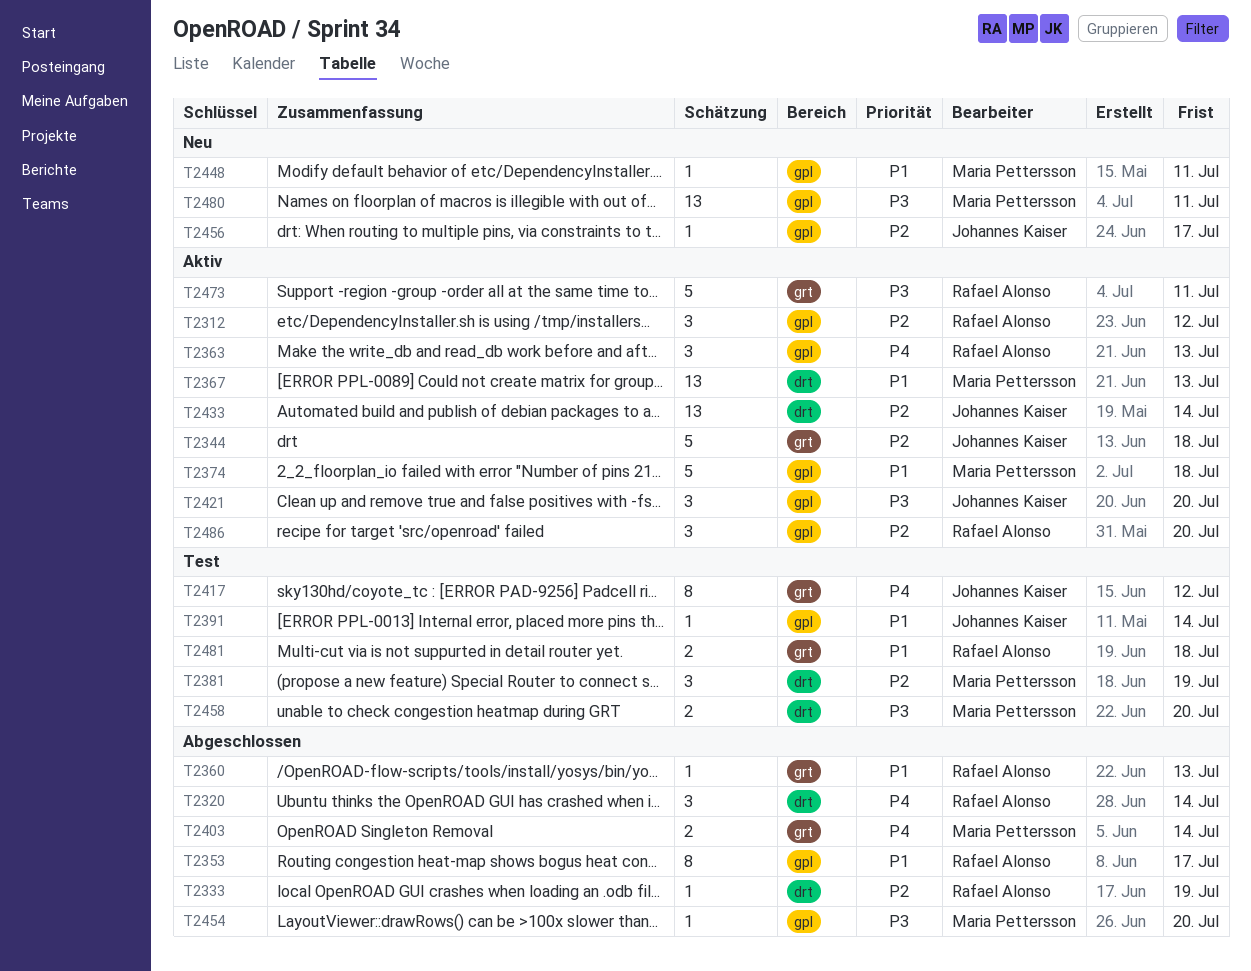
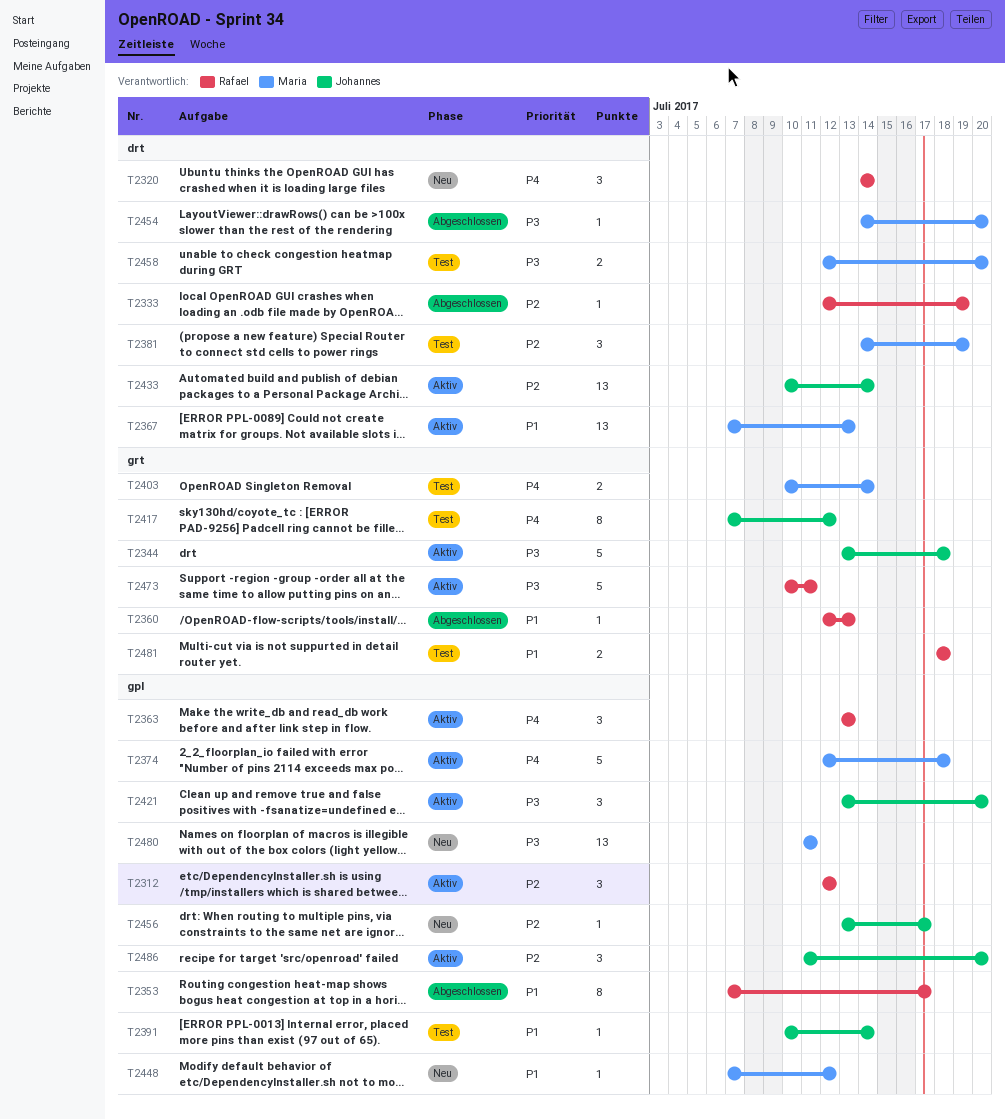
T2320, status: Abgeschlossen -> Neu
T2344, priority: P2 -> P3
T2374, priority: P1 -> P4
T2403, status: Abgeschlossen -> Test
T2448, due: Jul 11 -> Jul 12
T2454, label: gpl -> drt
T2486, owner: Rafael Alonso -> Johannes Kaiser

